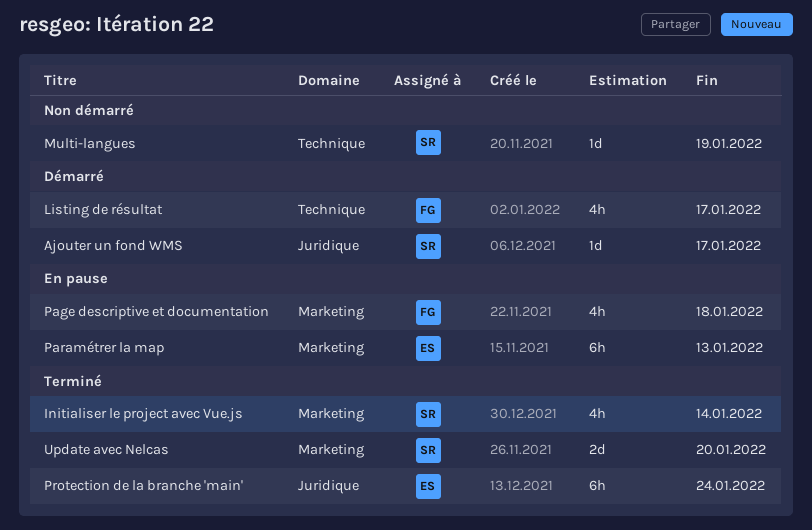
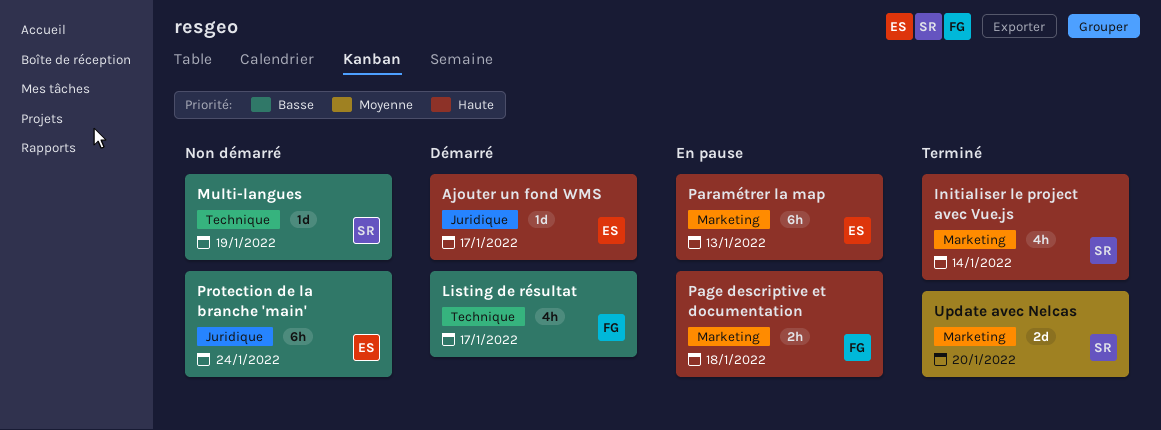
Ajouter un fond WMS, owner: SR -> ES
Page descriptive et documentation, estimate: 4h -> 2h
Protection de la branche 'main', status: Terminé -> Non démarré

